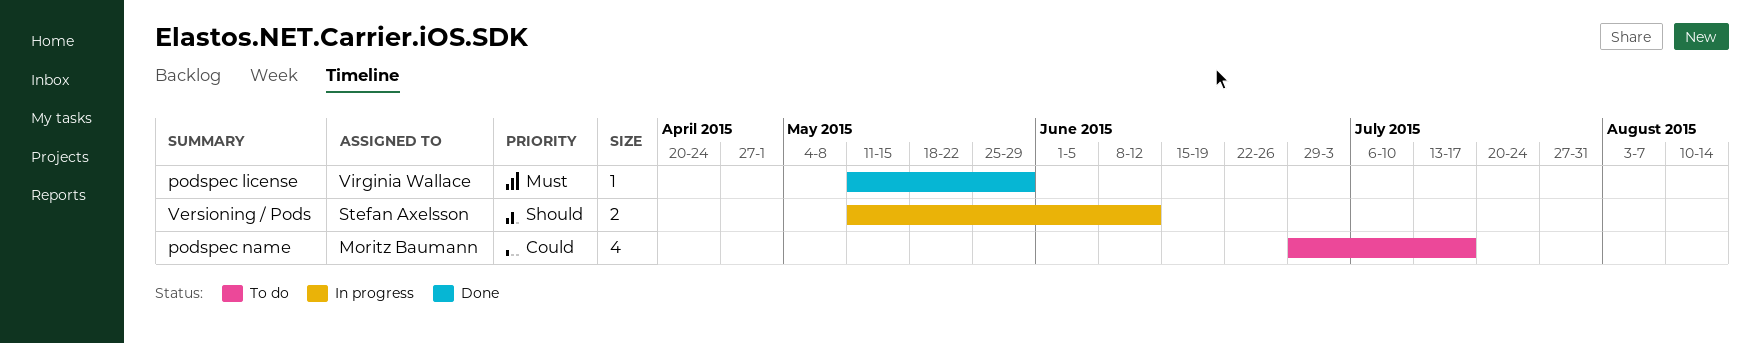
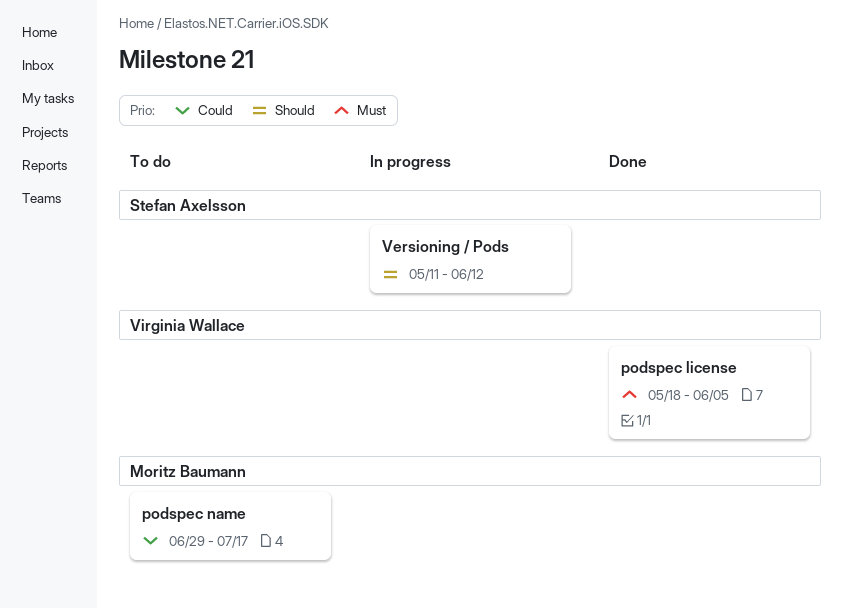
podspec license, start: May 11 -> May 18
podspec license, due: May 29 -> Jun 5

